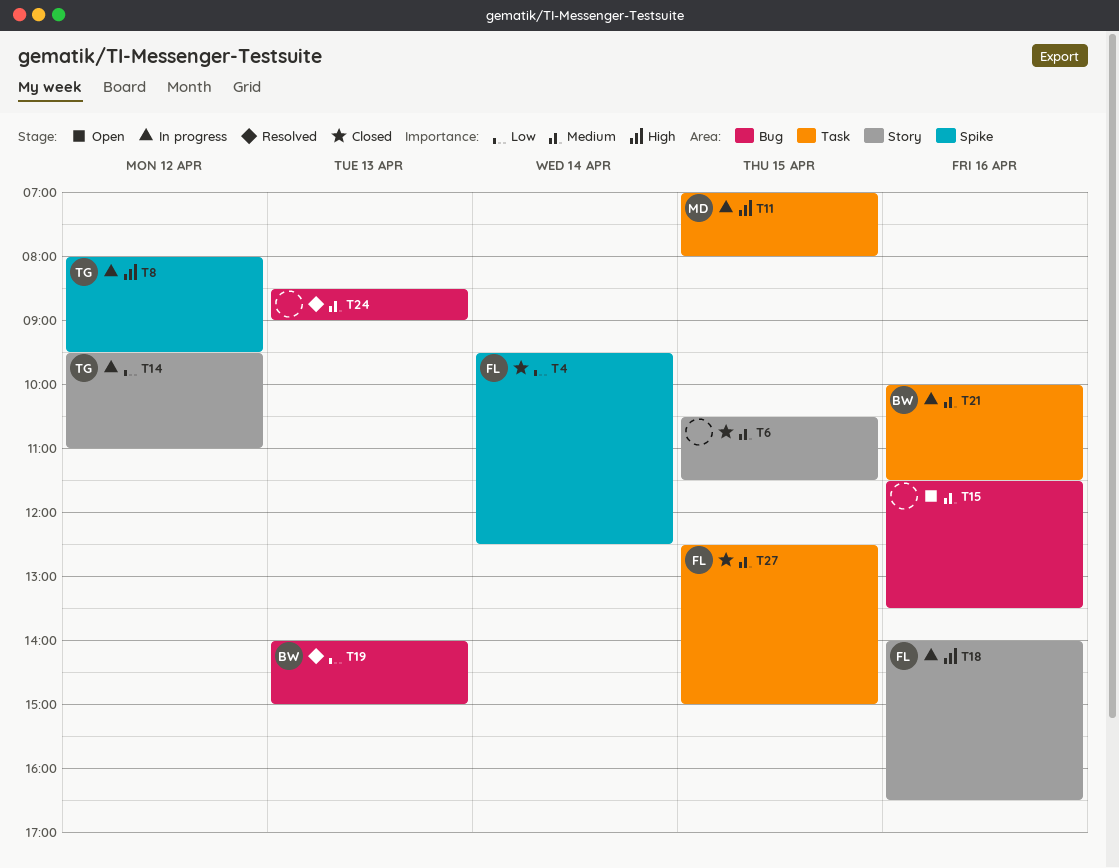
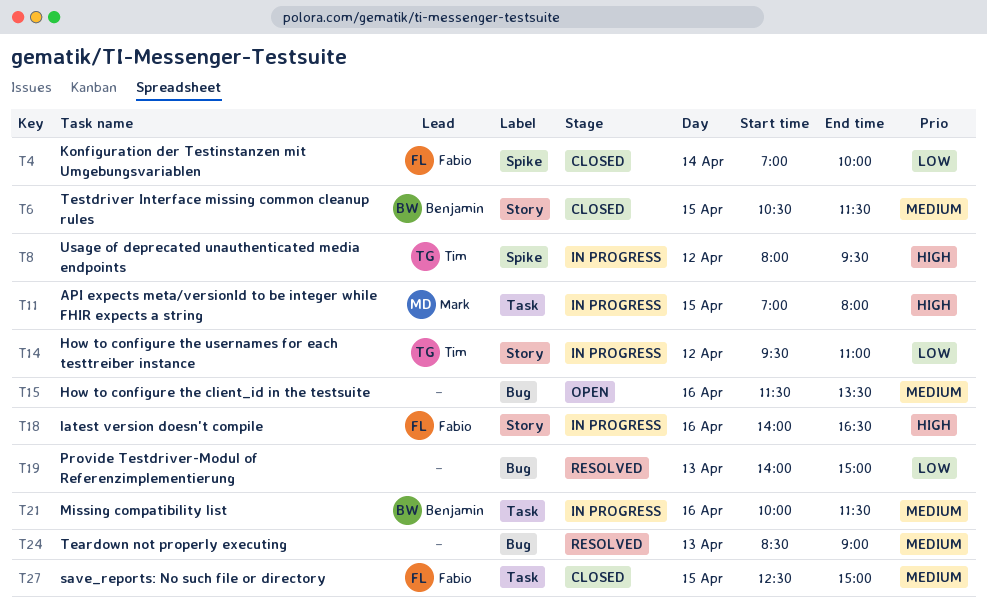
T4, begins: 09:30 -> 07:00
T4, ends: 12:30 -> 10:00
T6, owner: none -> Benjamin
T19, owner: Benjamin -> none

